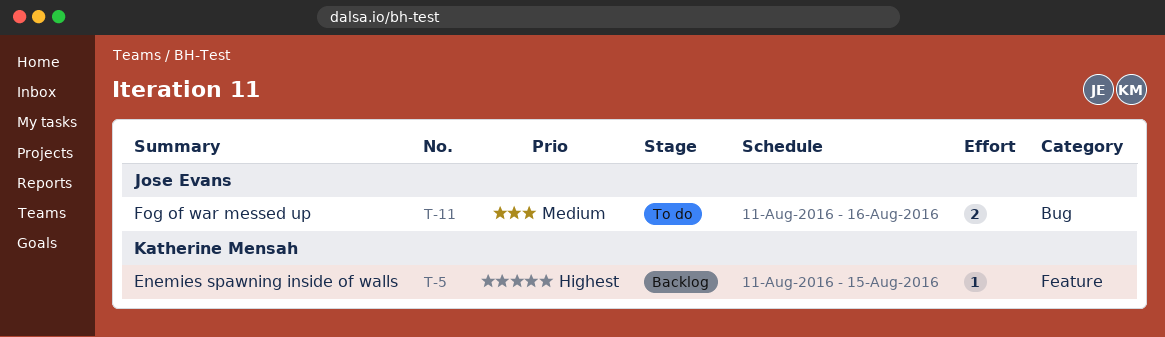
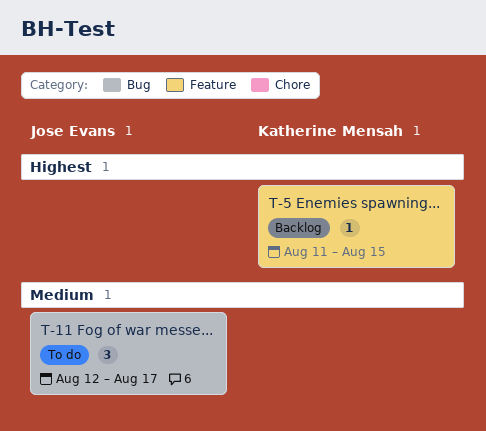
T-11, estimate: 2 -> 3
T-11, start: Aug 11 -> Aug 12
T-11, due: Aug 16 -> Aug 17

